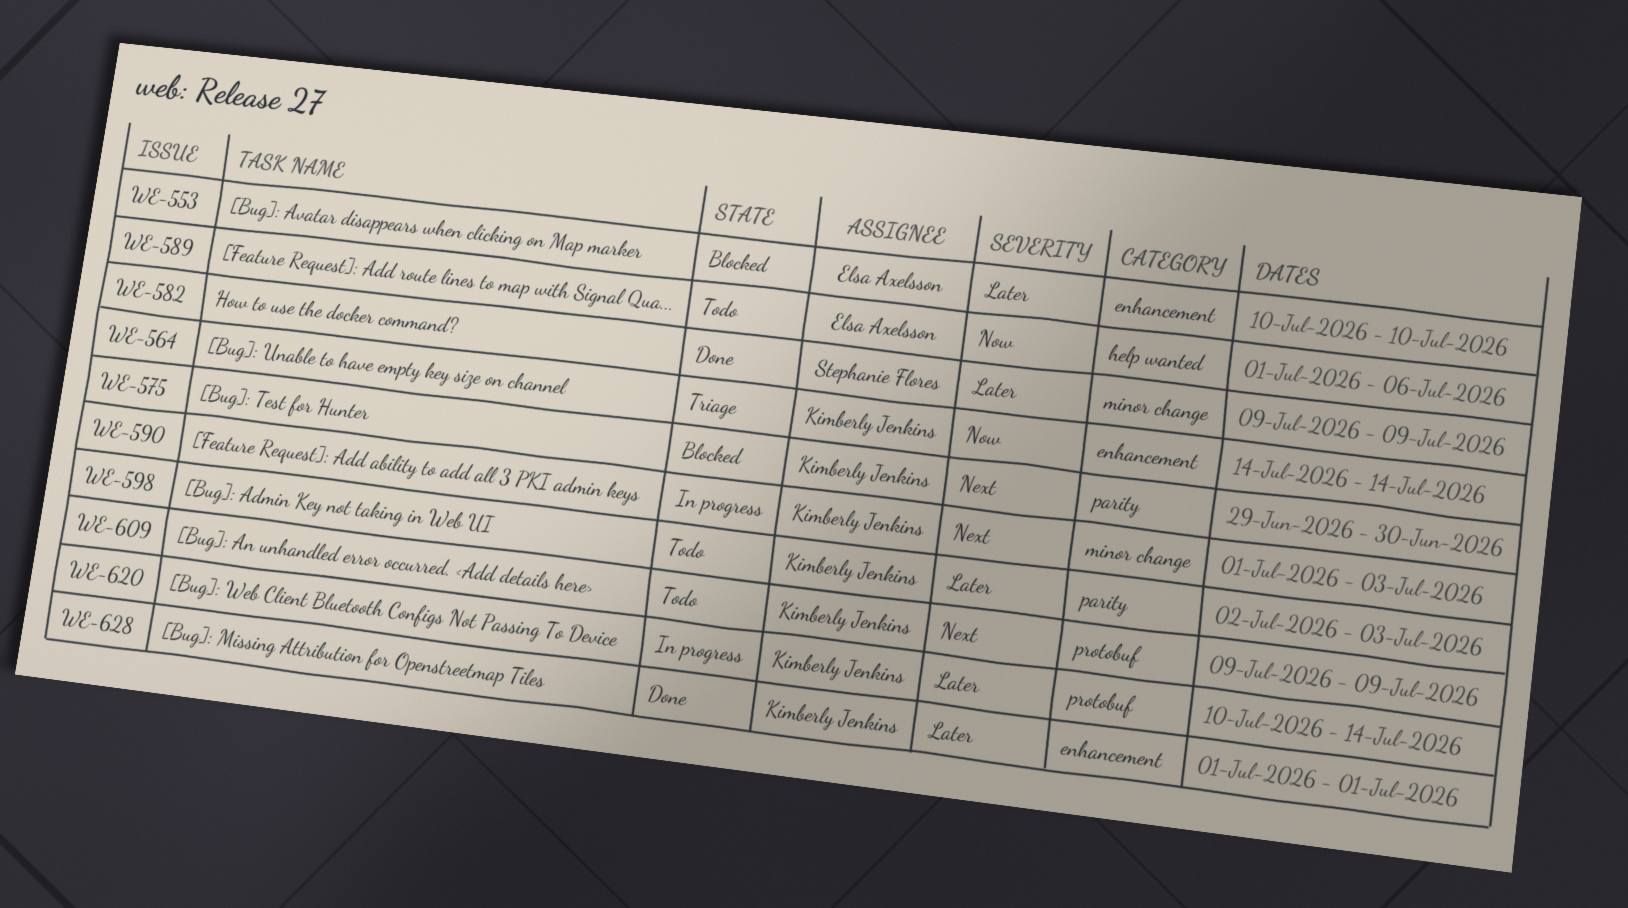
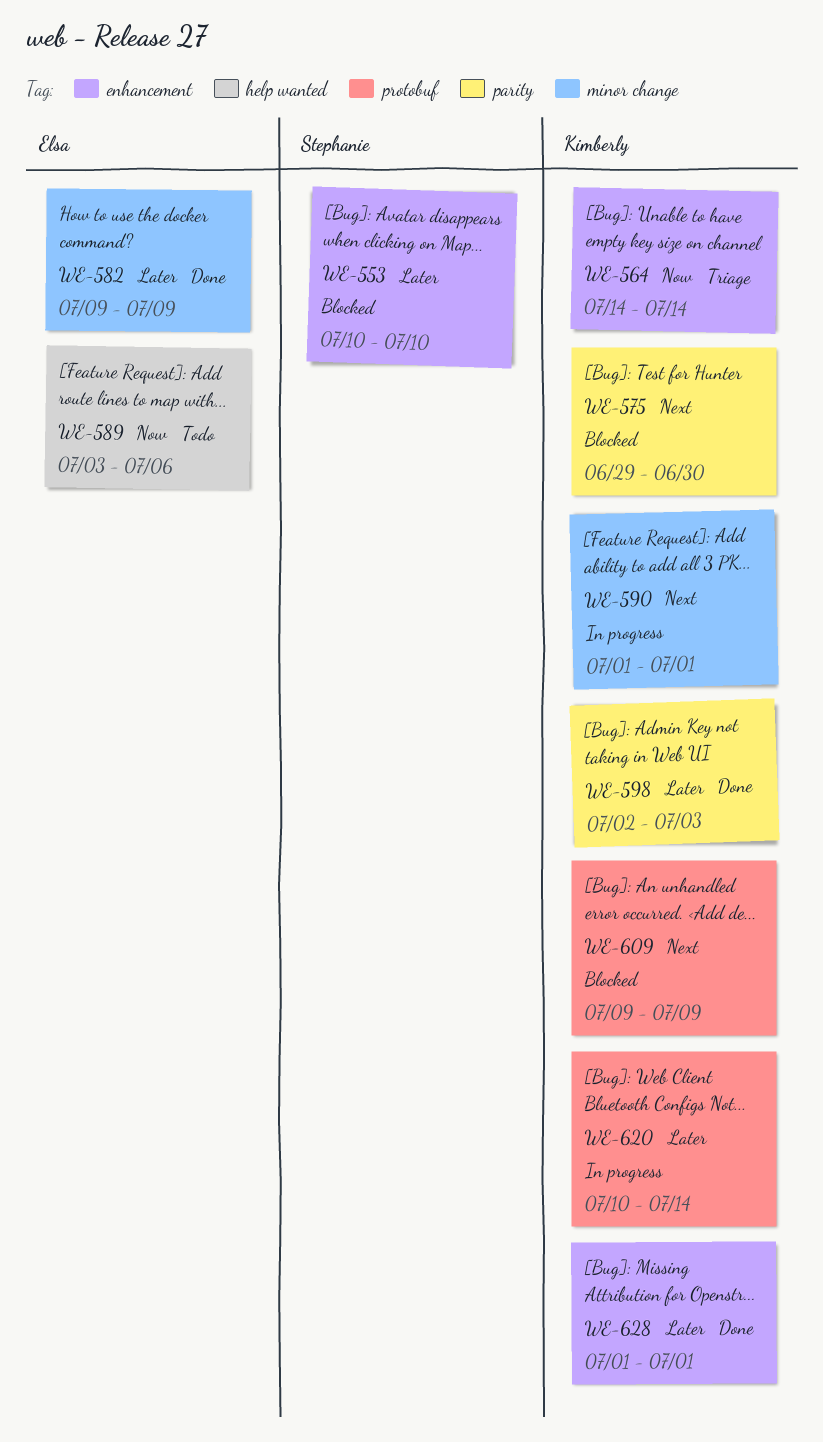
WE-553, owner: Elsa Axelsson -> Stephanie Flores
WE-582, owner: Stephanie Flores -> Elsa Axelsson
WE-589, start: Jul 1 -> Jul 3
WE-590, due: Jul 3 -> Jul 1
WE-598, status: Todo -> Done
WE-609, status: Todo -> Blocked

